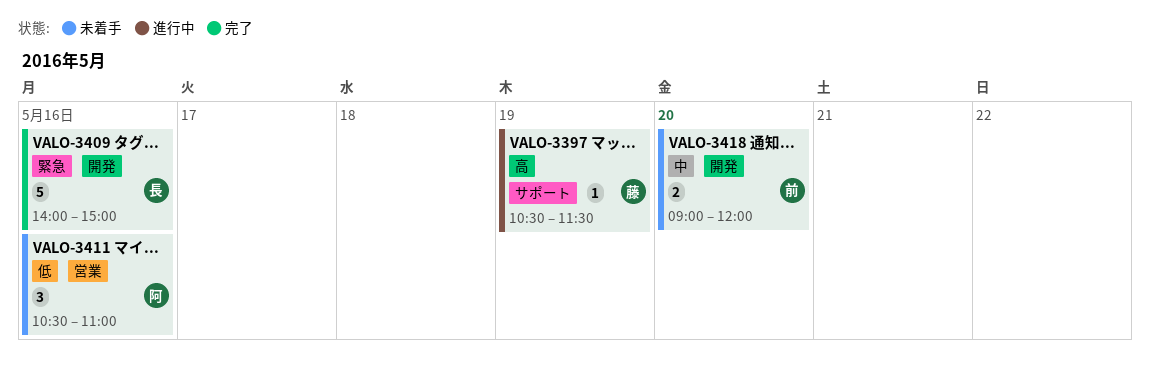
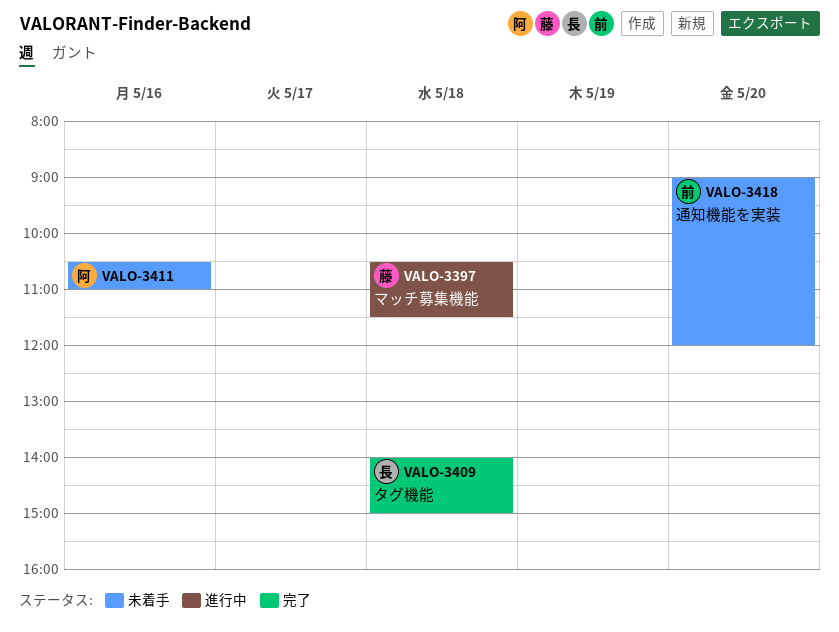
VALO-3397, day: May 19 -> May 18
VALO-3409, day: May 16 -> May 18

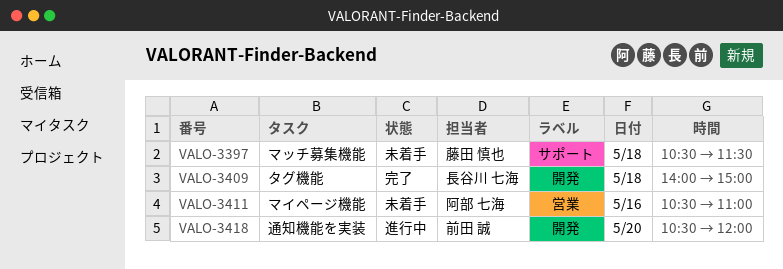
VALO-3397, status: 進行中 -> 未着手
VALO-3418, status: 未着手 -> 進行中
VALO-3418, begins: 09:00 -> 10:30

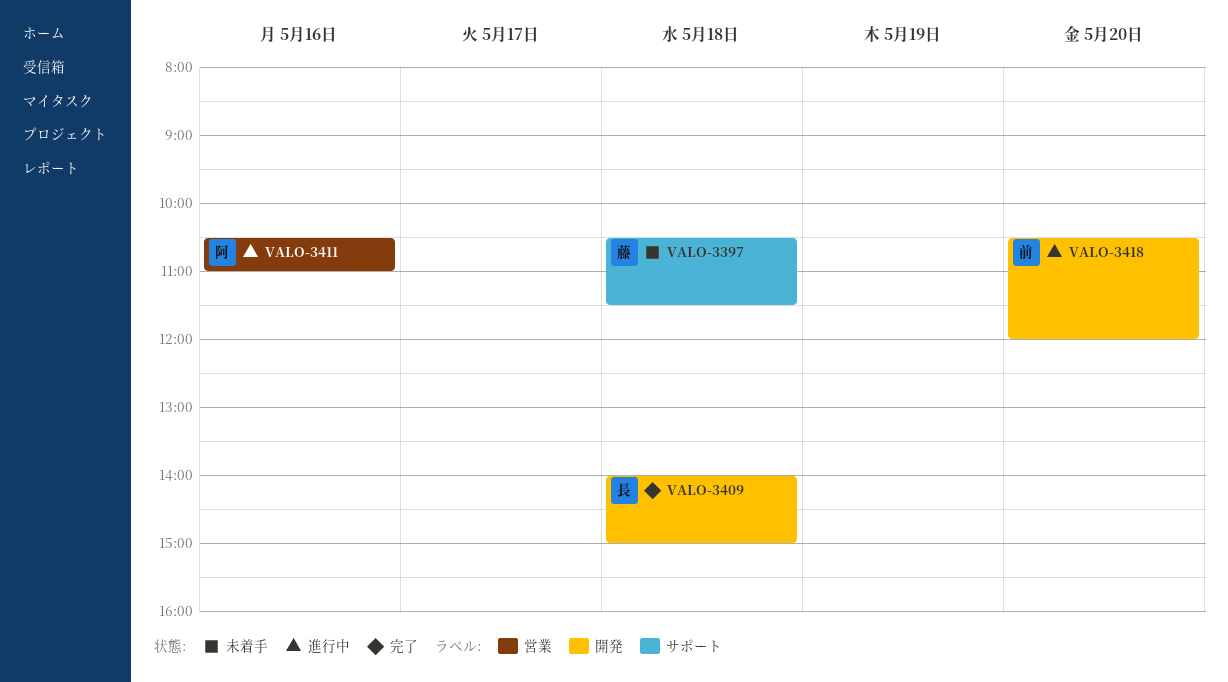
VALO-3411, status: 未着手 -> 進行中

